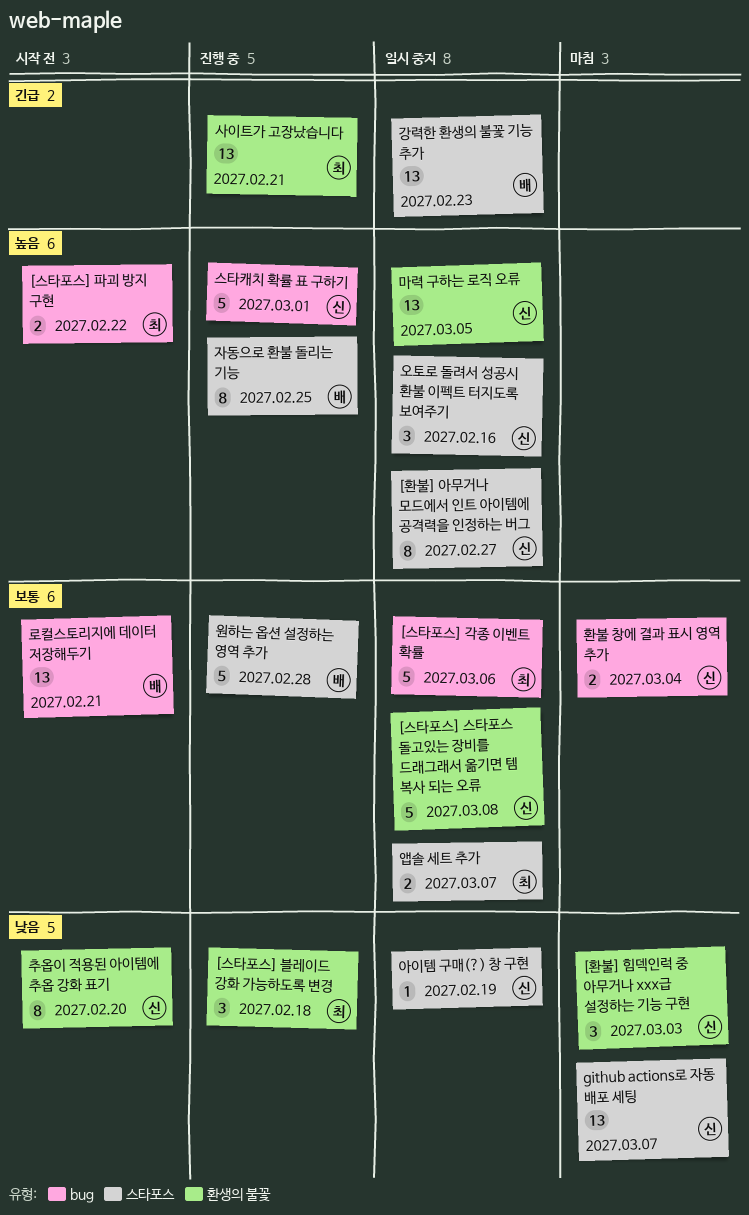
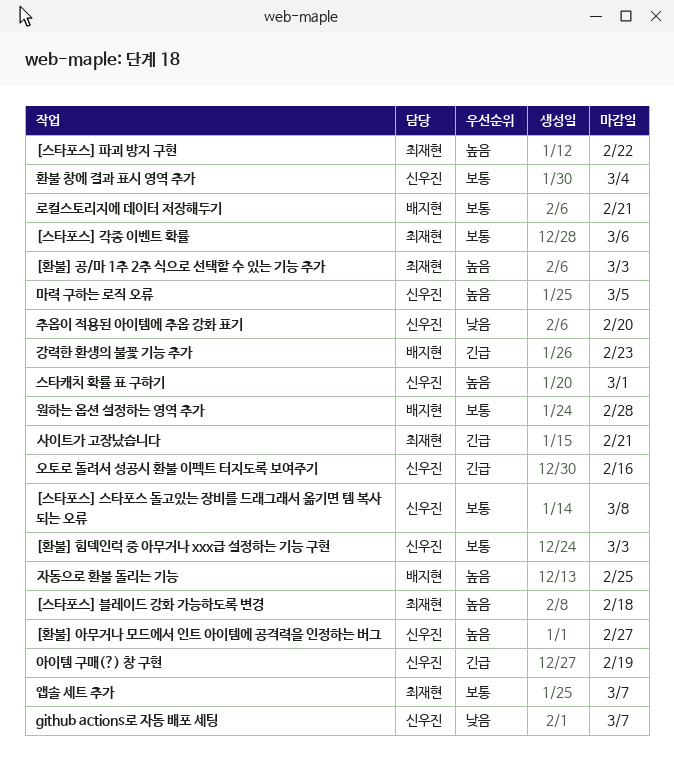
[스타포스] 블레이드 강화 가능하도록 변경, priority: 낮음 -> 높음
[환불] 공/마 1추 2추 식으로 선택할 수 있는 기능 추가: none -> present
[환불] 힘덱인럭 중 아무거나 xxx급 설정하는 기능 구현, priority: 낮음 -> 보통
아이템 구매(?) 창 구현, priority: 낮음 -> 긴급
오토로 돌려서 성공시 환불 이펙트 터지도록 보여주기, priority: 높음 -> 긴급

